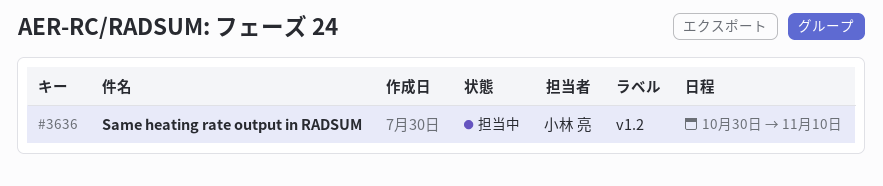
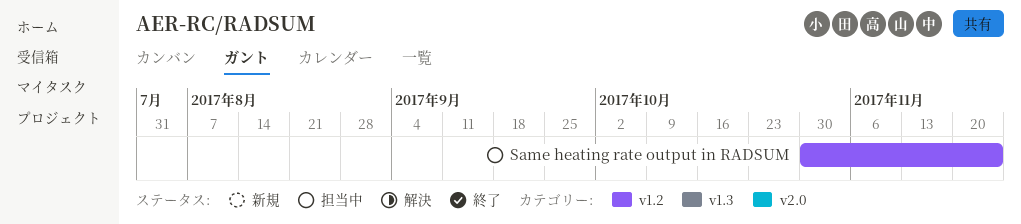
Same heating rate output in RADSUM, due: Nov 10 -> Nov 24

